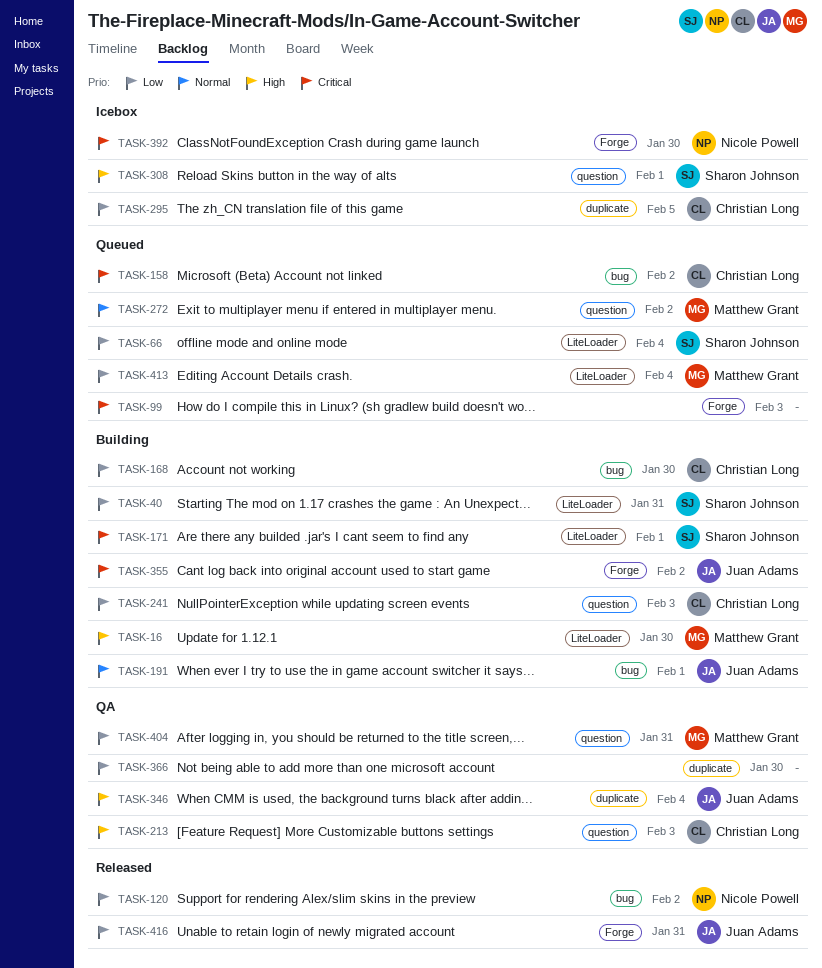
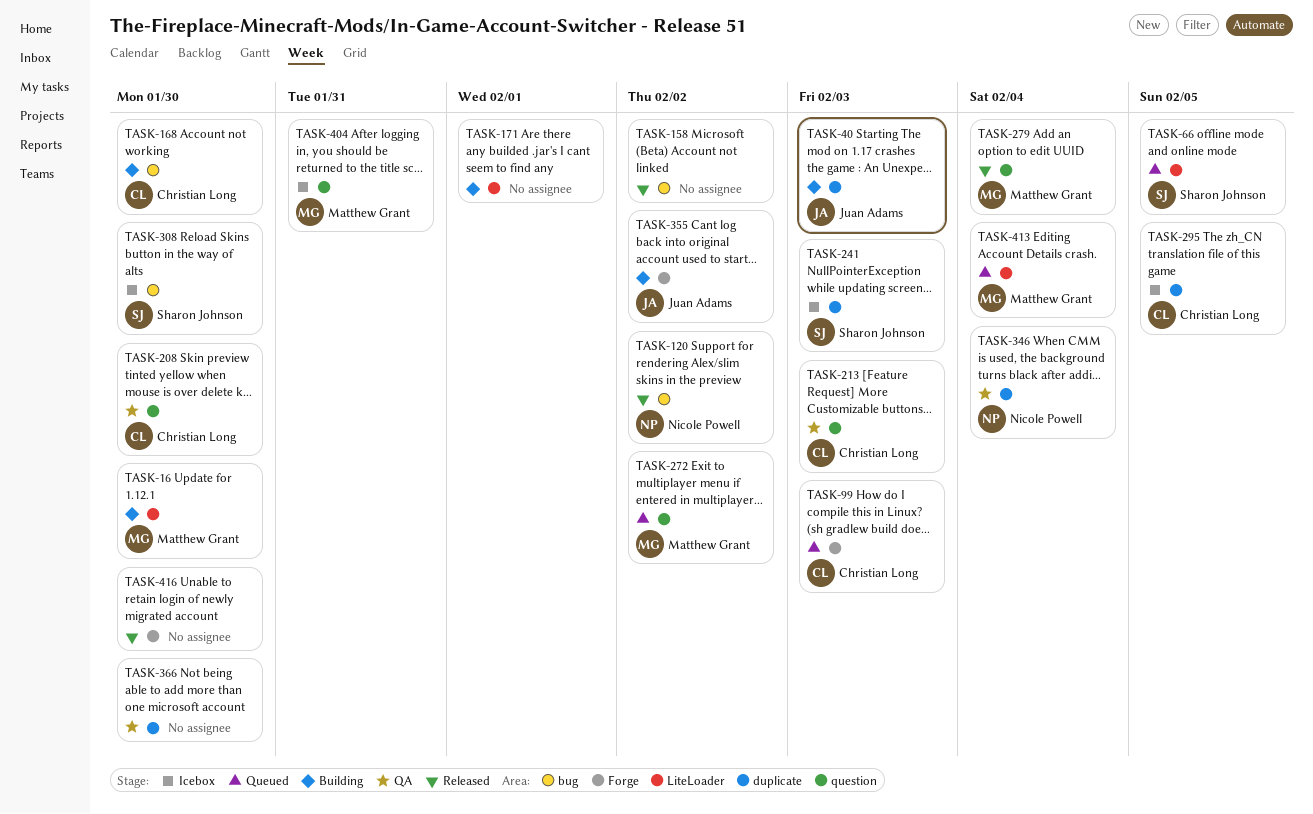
TASK-40, owner: Sharon Johnson -> Juan Adams
TASK-40, label: LiteLoader -> duplicate
TASK-40, due: Jan 31 -> Feb 3
TASK-66, due: Feb 4 -> Feb 5
TASK-99, owner: none -> Christian Long
TASK-158, status: Queued -> Released
TASK-158, owner: Christian Long -> none
TASK-171, owner: Sharon Johnson -> none
TASK-191: present -> none
TASK-208: none -> present
TASK-241, status: Building -> Icebox
TASK-241, owner: Christian Long -> Sharon Johnson
TASK-241, label: question -> duplicate
TASK-279: none -> present
TASK-308, label: question -> bug
TASK-308, due: Feb 1 -> Jan 30
TASK-346, owner: Juan Adams -> Nicole Powell
TASK-392: present -> none
TASK-404, status: QA -> Icebox
TASK-416, owner: Juan Adams -> none
TASK-416, due: Jan 31 -> Jan 30

